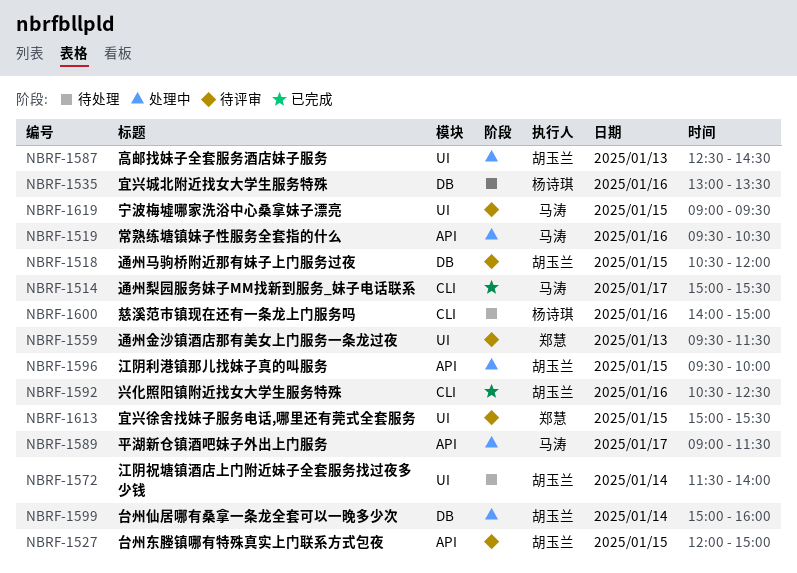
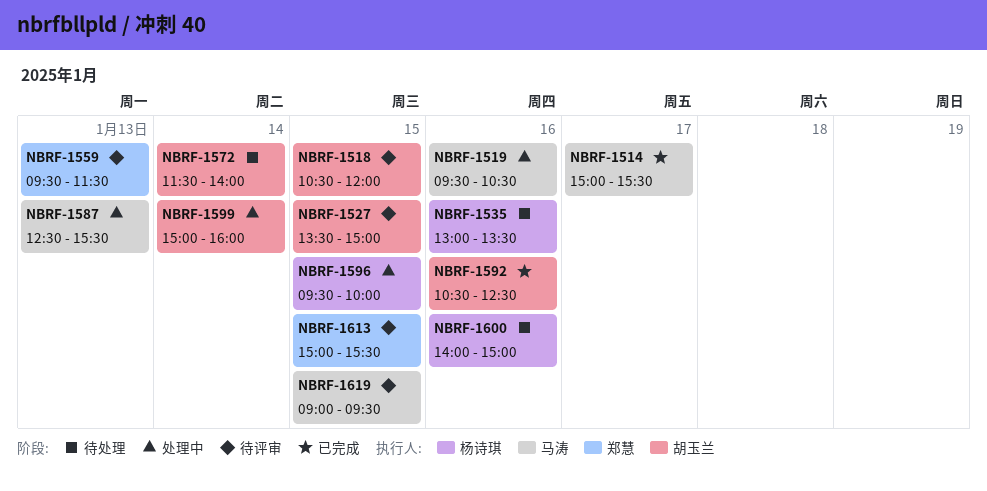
NBRF-1527, begins: 12:00 -> 13:30
NBRF-1587, owner: 胡玉兰 -> 马涛
NBRF-1587, ends: 14:30 -> 15:30
NBRF-1589: present -> none
NBRF-1596, owner: 胡玉兰 -> 杨诗琪

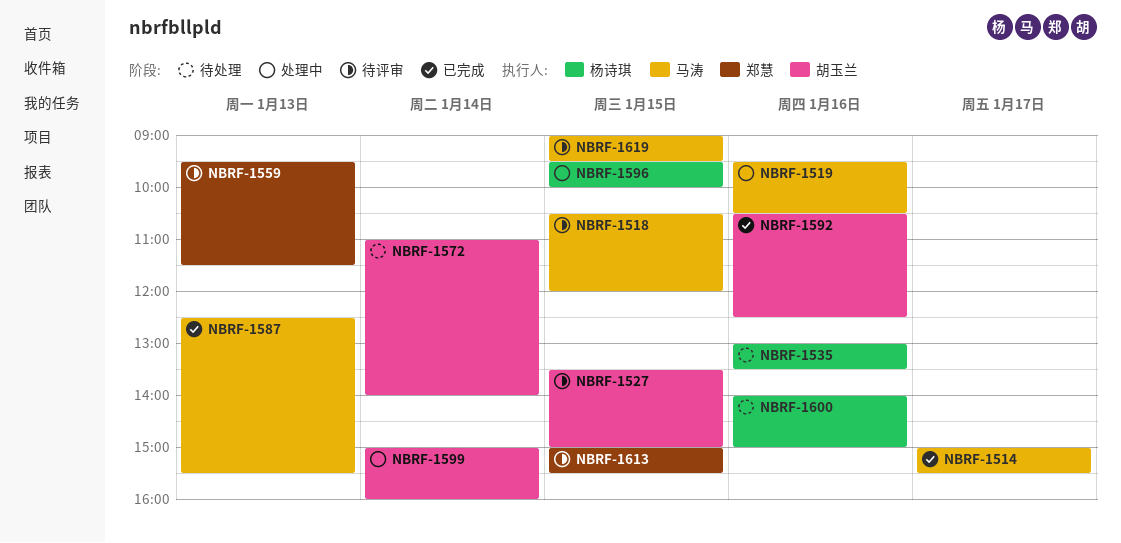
NBRF-1518, owner: 胡玉兰 -> 马涛
NBRF-1572, begins: 11:30 -> 11:00
NBRF-1587, status: 处理中 -> 已完成

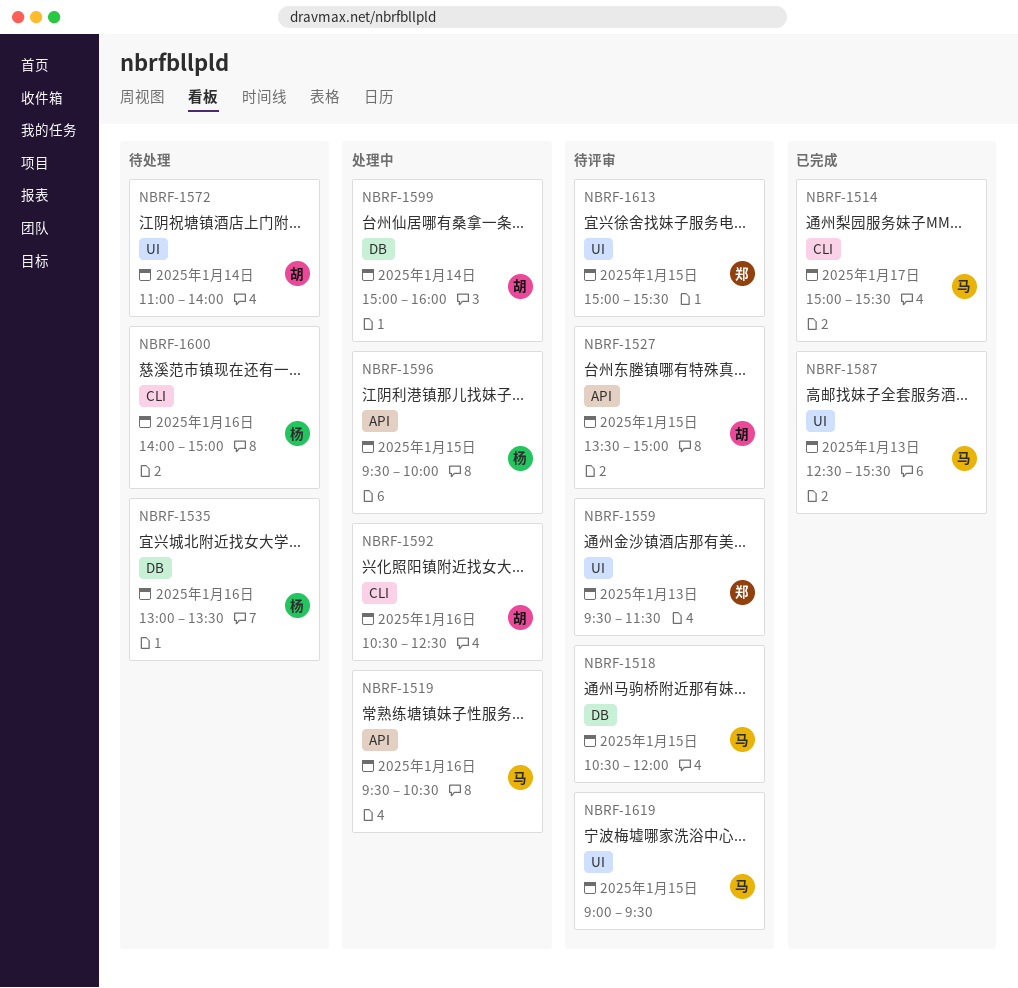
NBRF-1592, status: 已完成 -> 处理中

